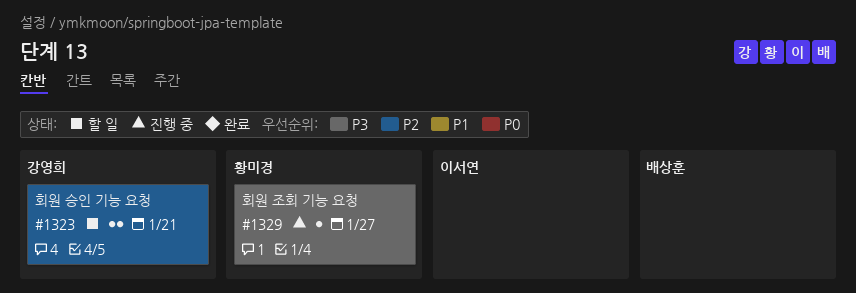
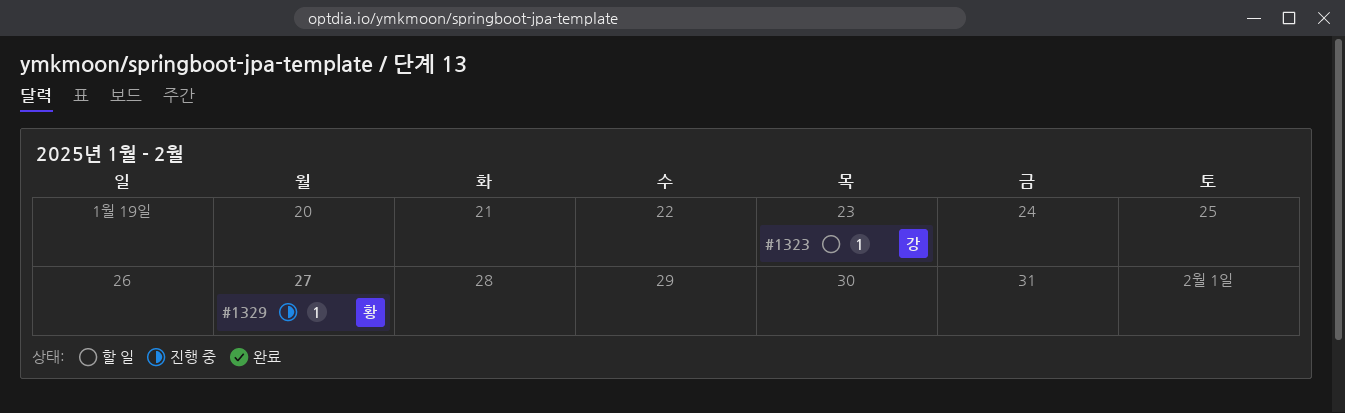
#1323, estimate: 2 -> 1
#1323, due: Jan 21 -> Jan 23

